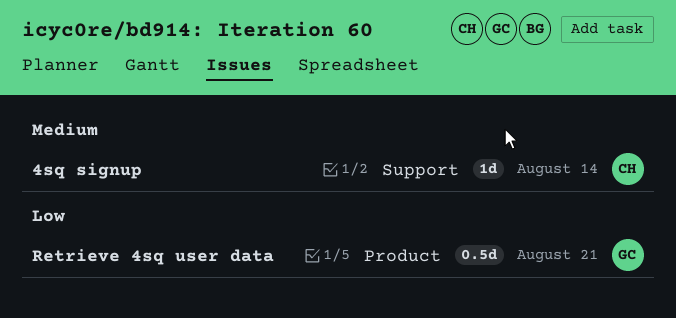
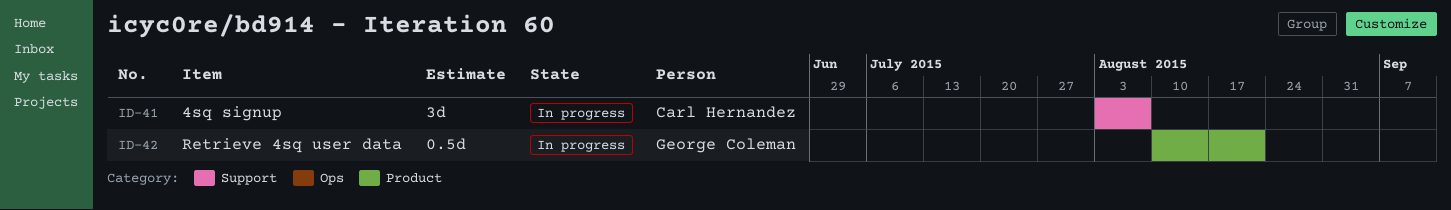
4sq signup, estimate: 1d -> 3d
4sq signup, due: Aug 14 -> Aug 7

